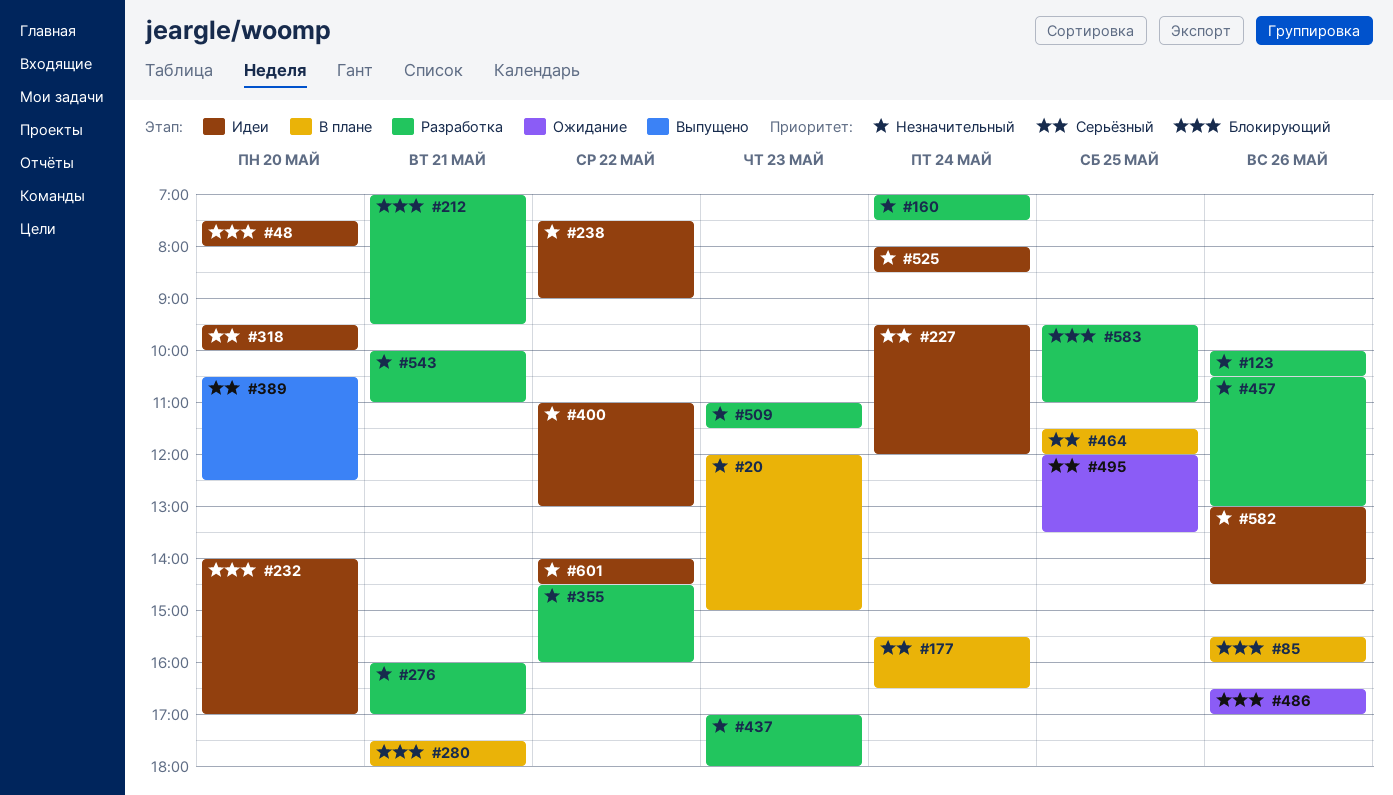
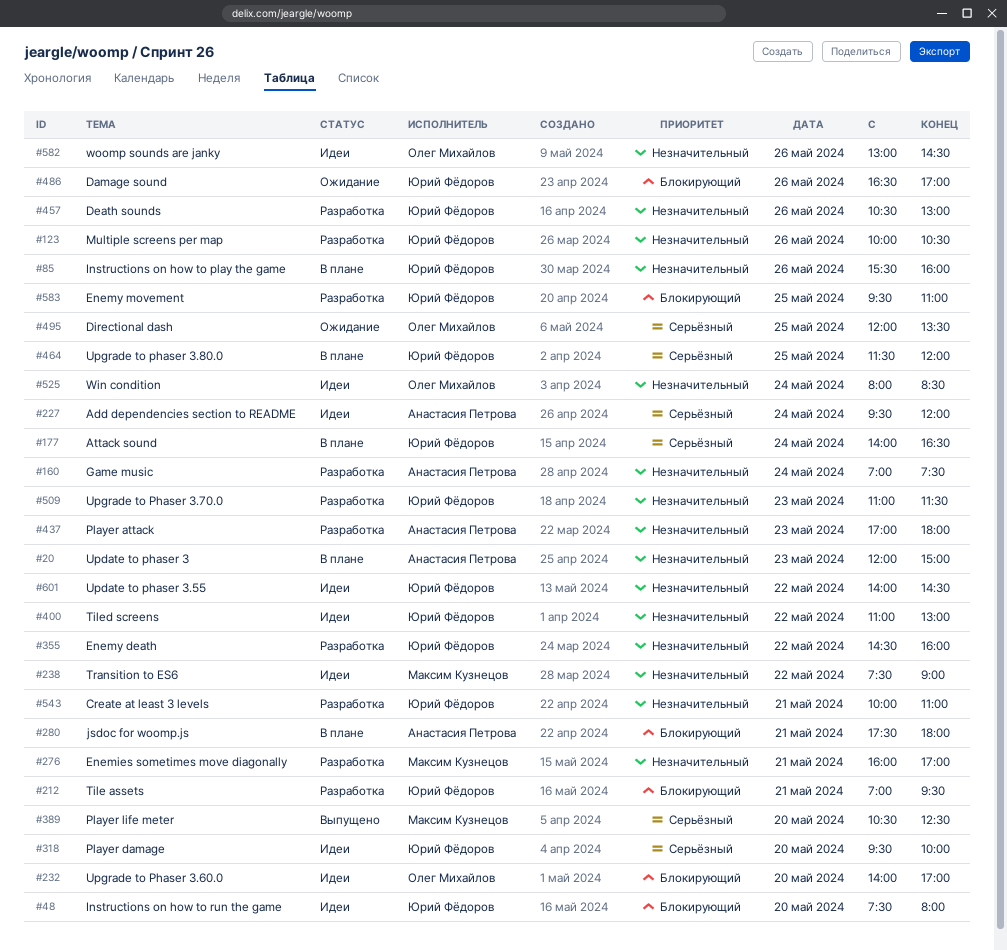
#85, priority: Блокирующий -> Незначительный
#177, begins: 15:30 -> 14:00

